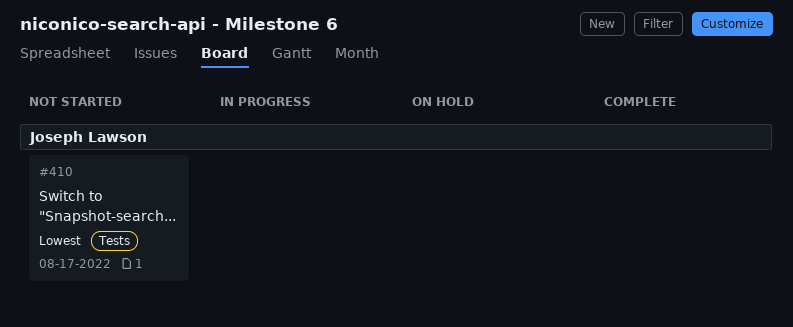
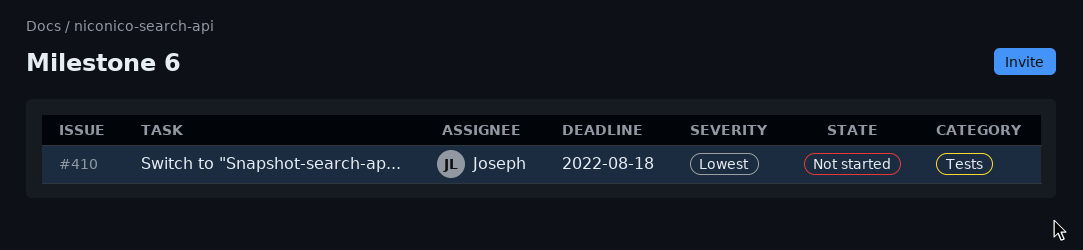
#410, due: Aug 17 -> Aug 18

